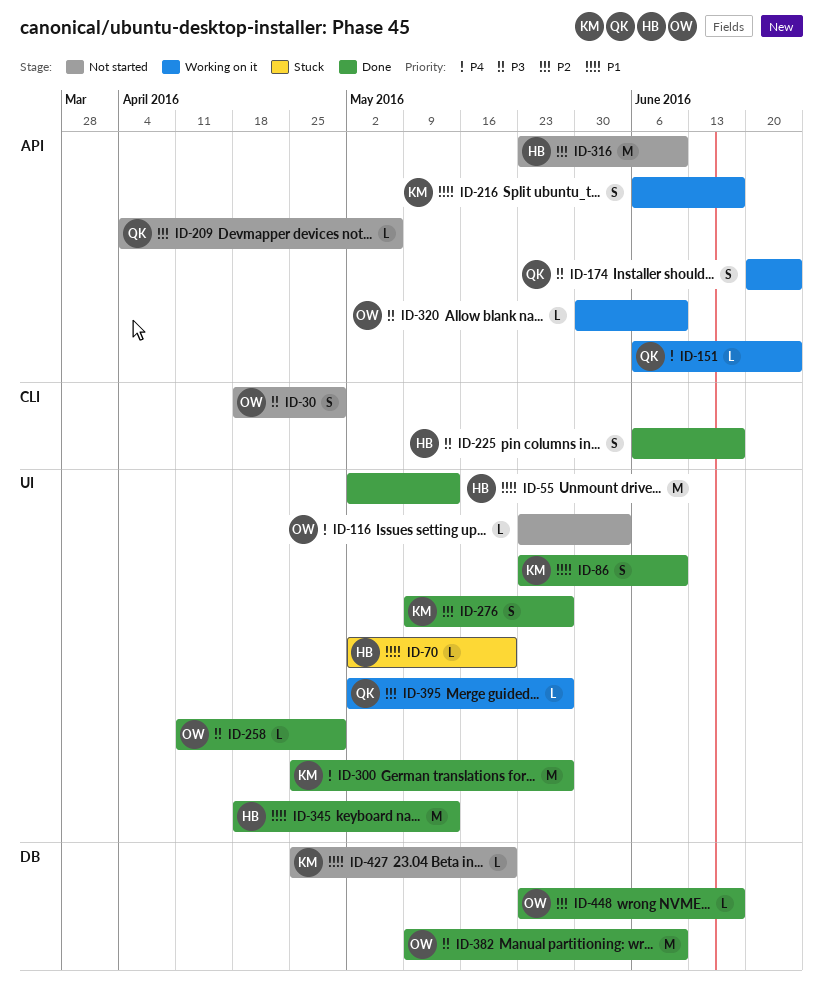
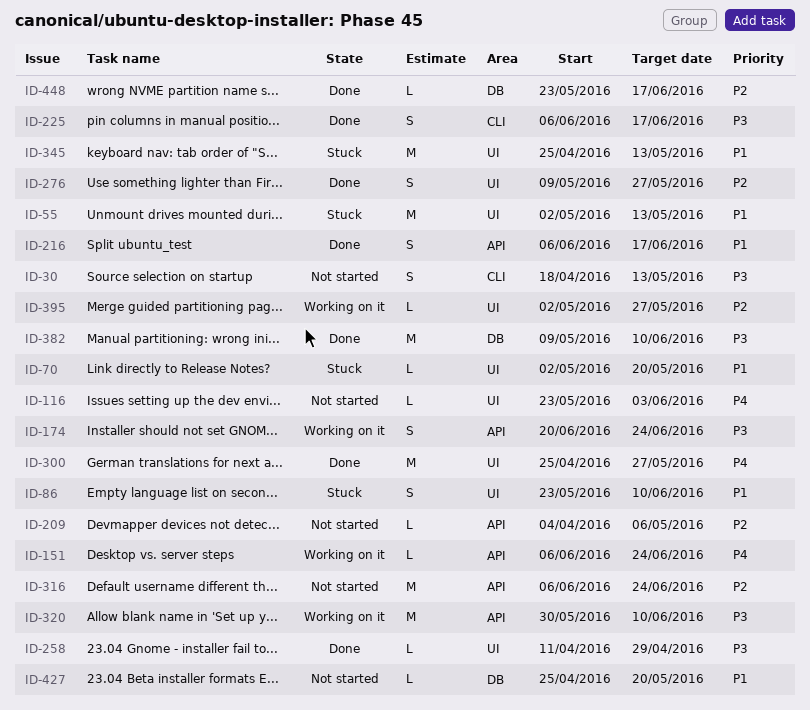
ID-30, due: Apr 29 -> May 13
ID-55, status: Done -> Stuck
ID-86, status: Done -> Stuck
ID-216, status: Working on it -> Done
ID-316, start: May 23 -> Jun 6
ID-316, due: Jun 10 -> Jun 24
ID-320, estimate: L -> M
ID-345, status: Done -> Stuck
ID-345, start: Apr 18 -> Apr 25

